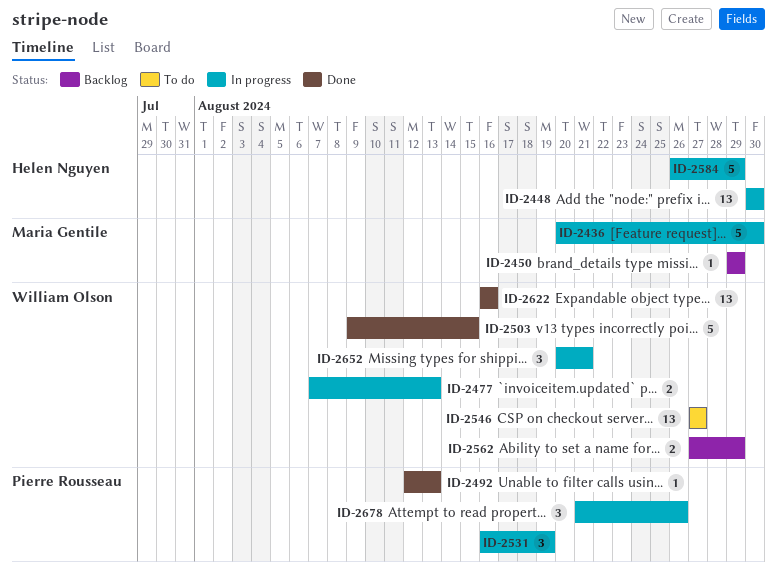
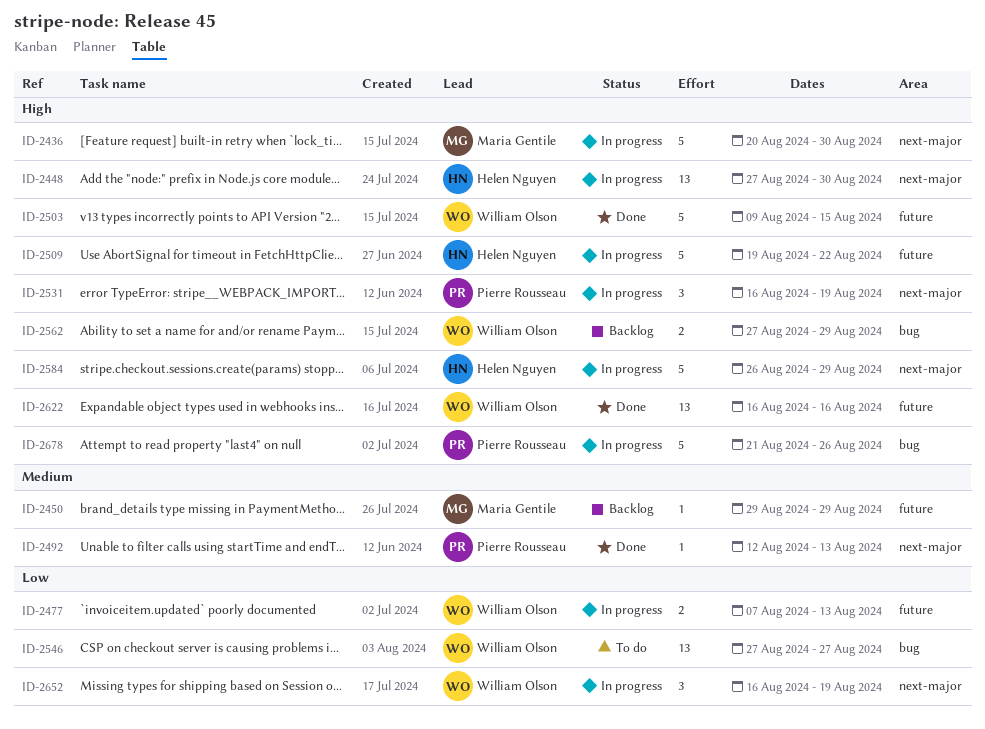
ID-2448, start: Aug 30 -> Aug 27
ID-2509: none -> present
ID-2652, start: Aug 20 -> Aug 16
ID-2652, due: Aug 21 -> Aug 19
ID-2678, estimate: 3 -> 5

